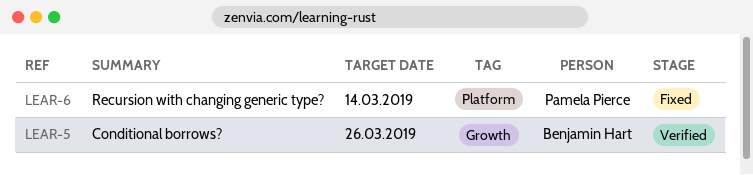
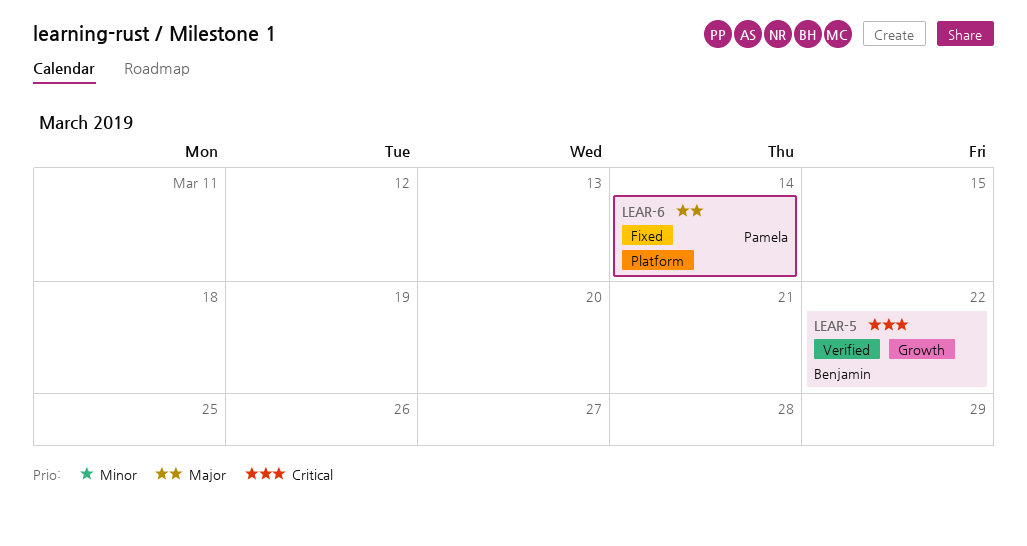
LEAR-5, due: Mar 26 -> Mar 22

